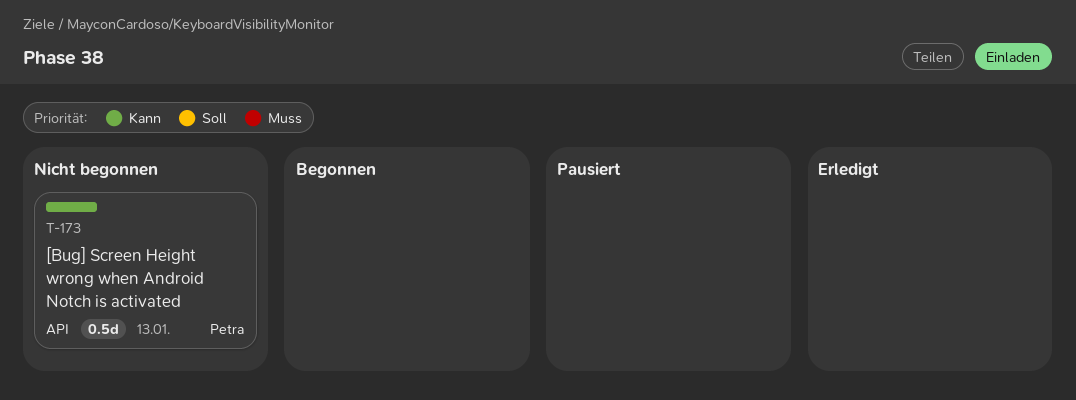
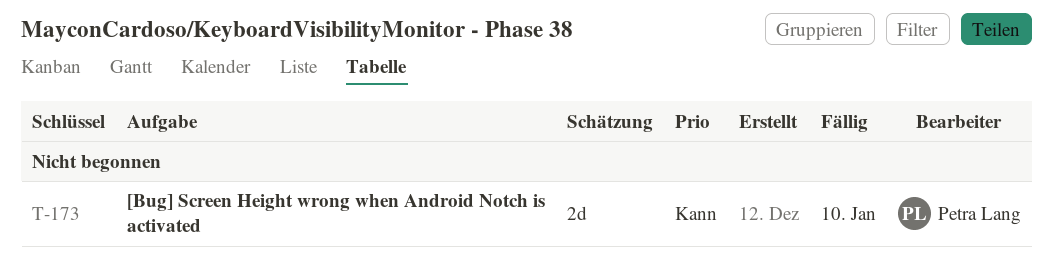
T-173, estimate: 0.5d -> 2d
T-173, due: Jan 13 -> Jan 10

